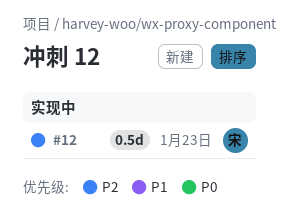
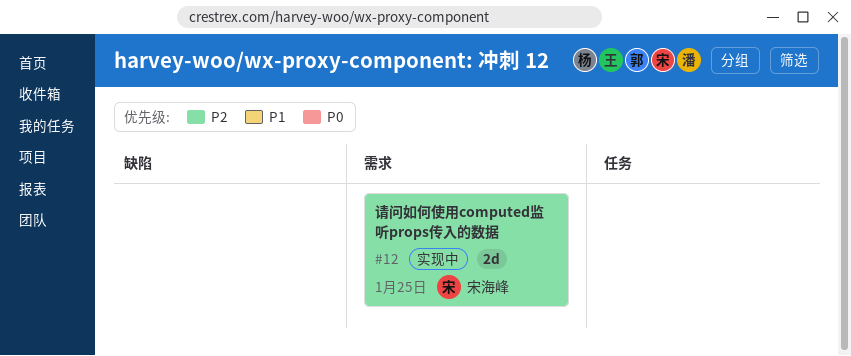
#12, estimate: 0.5d -> 2d
#12, due: Jan 23 -> Jan 25

